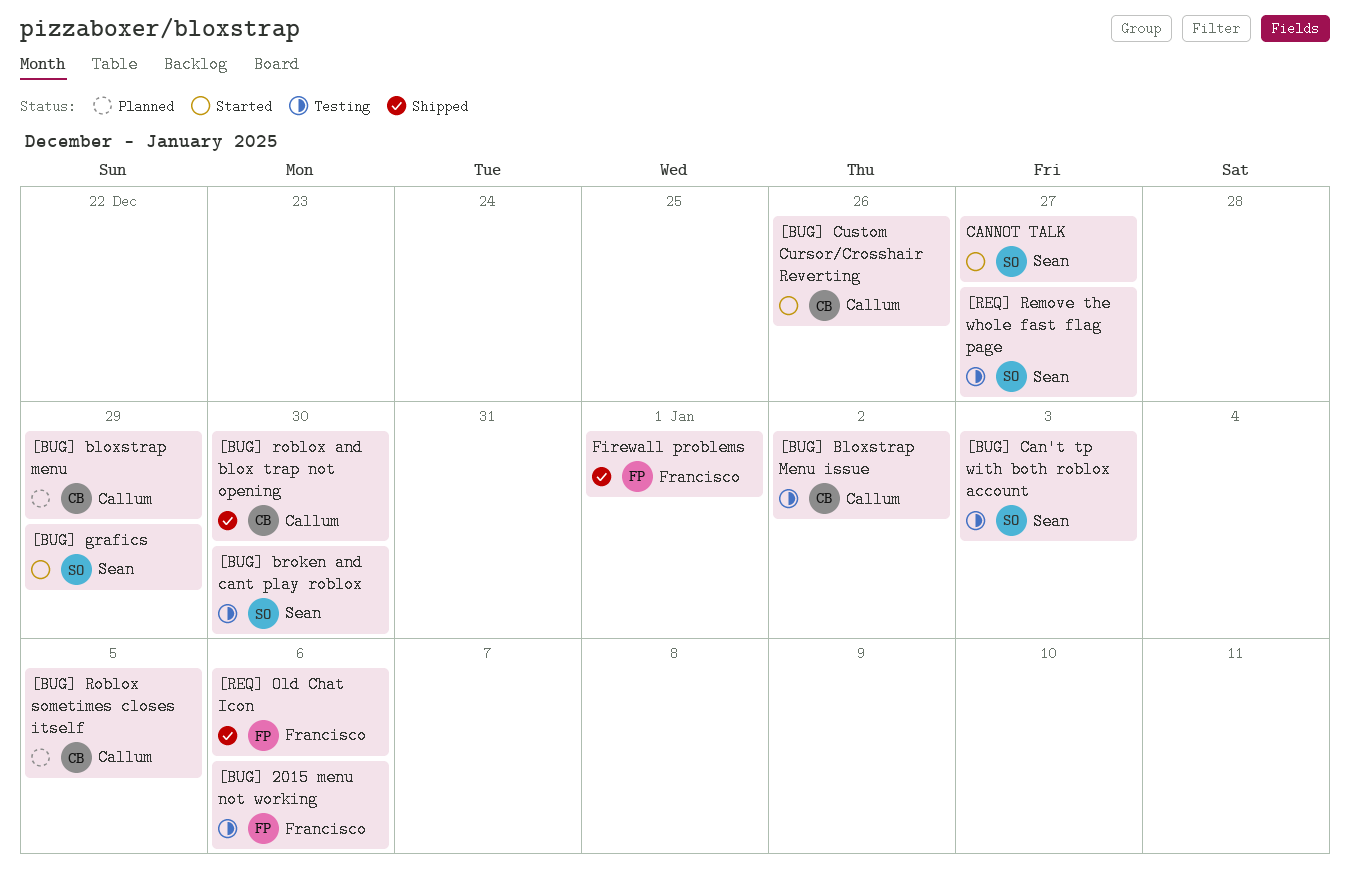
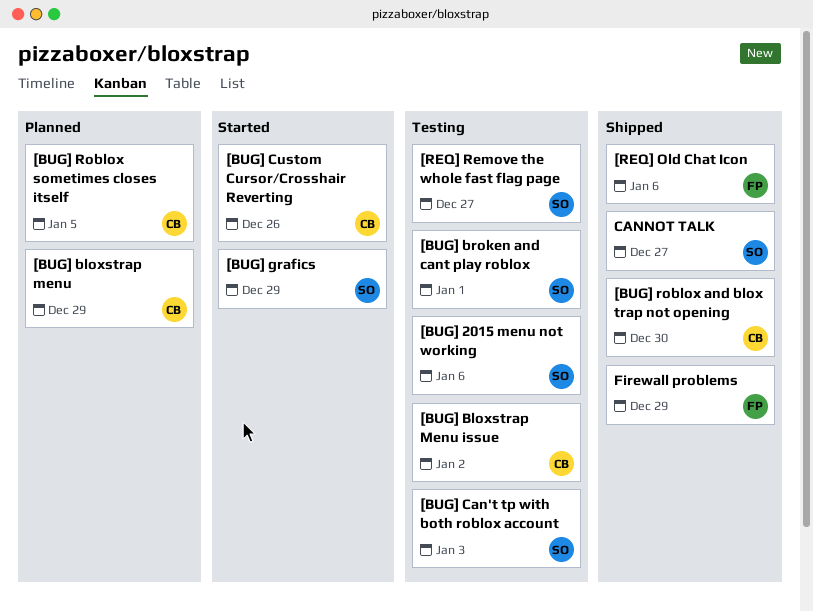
[BUG] 2015 menu not working, owner: Francisco -> Sean
[BUG] broken and cant play roblox, due: Dec 30 -> Jan 1
CANNOT TALK, status: Started -> Shipped
Firewall problems, due: Jan 1 -> Dec 29

